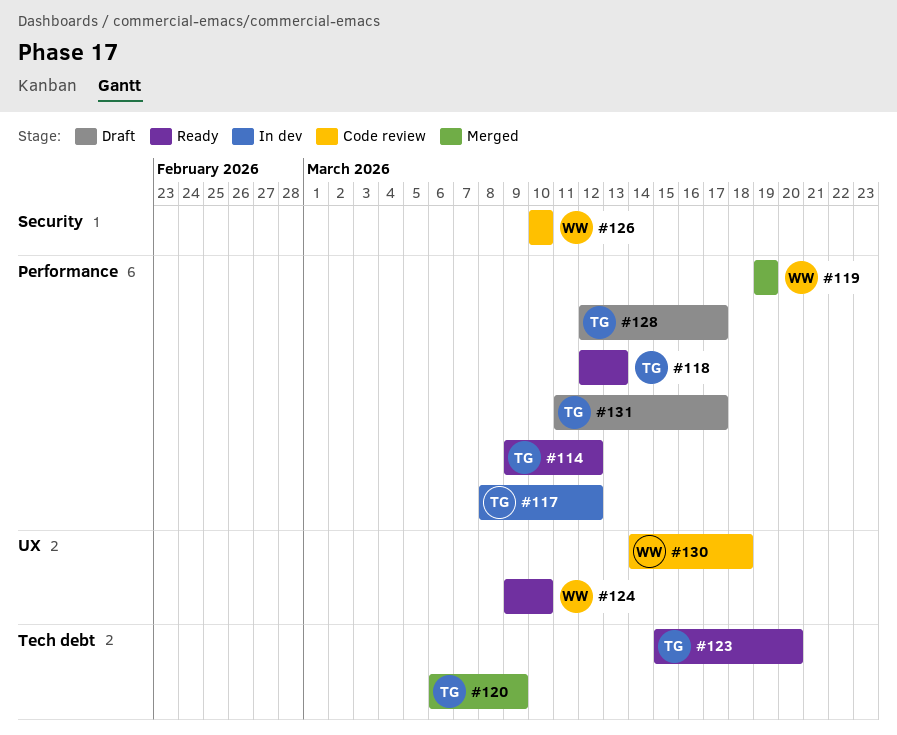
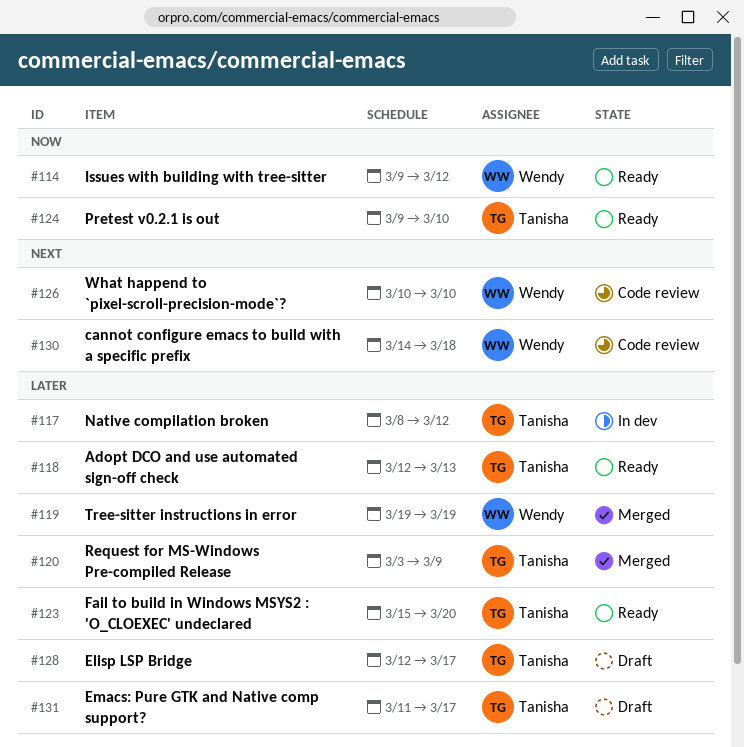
#114, owner: Tanisha -> Wendy
#120, start: Mar 6 -> Mar 3
#124, owner: Wendy -> Tanisha

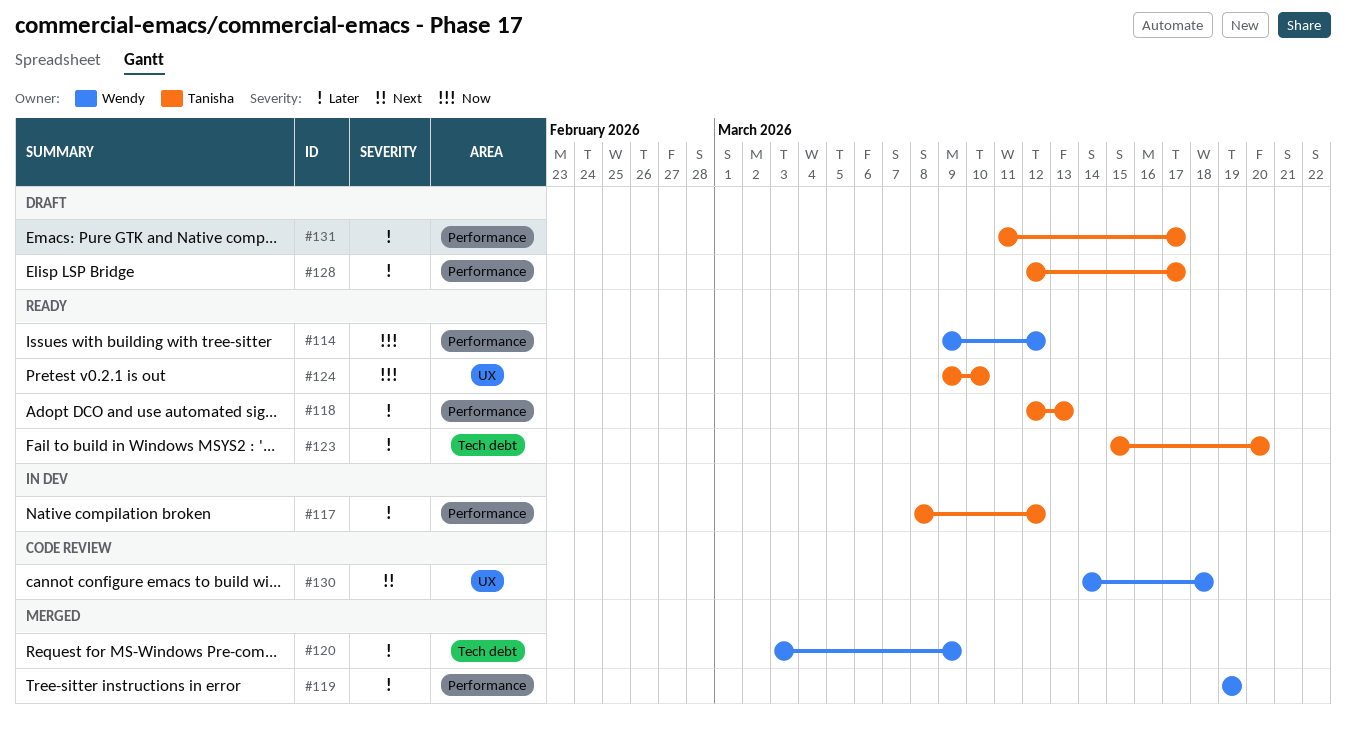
#120, owner: Tanisha -> Wendy
#126: present -> none

